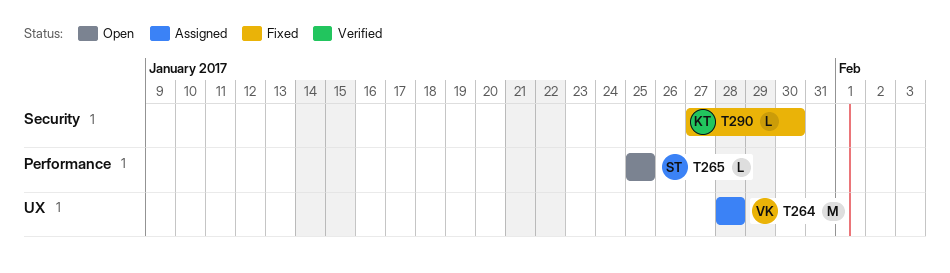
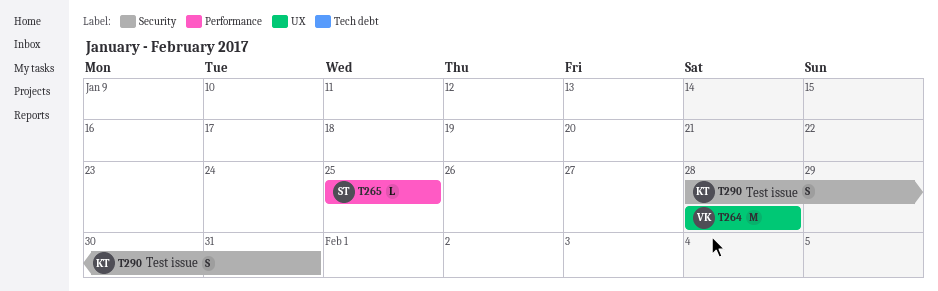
T290, estimate: L -> S
T290, start: Jan 27 -> Jan 28
T290, due: Jan 30 -> Jan 31

